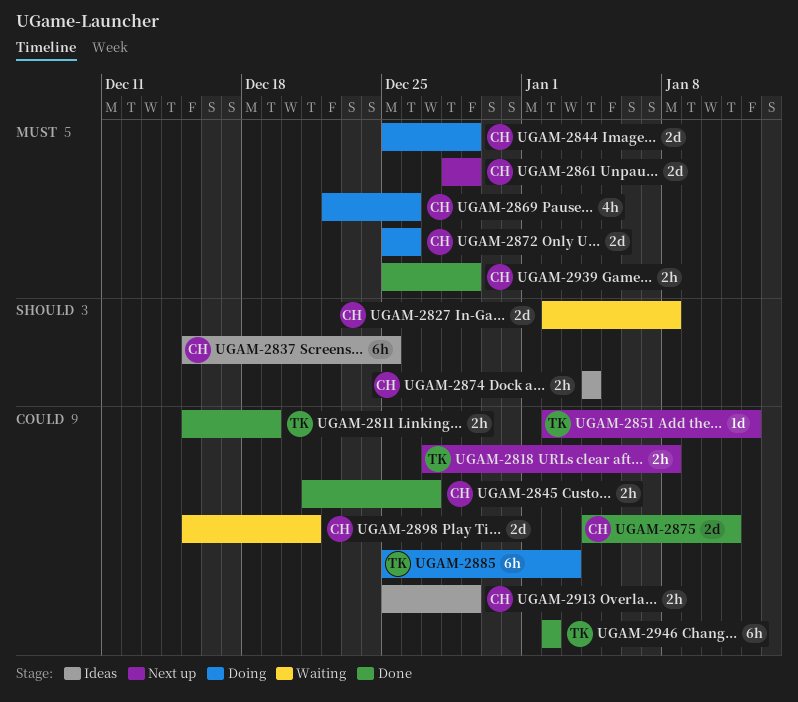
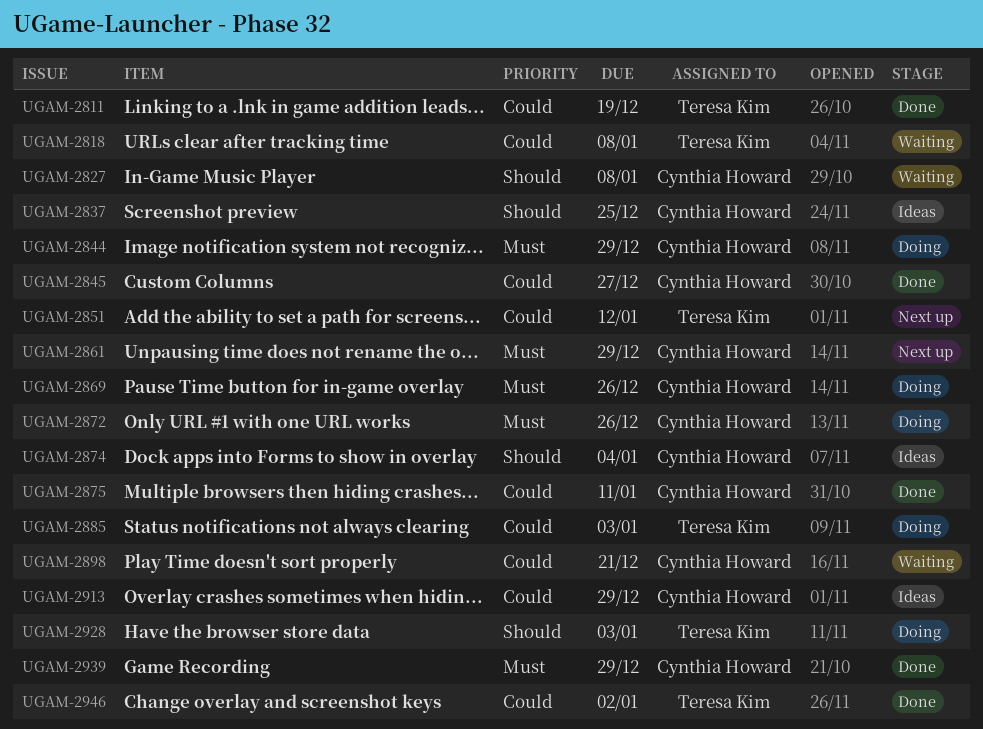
UGAM-2818, status: Next up -> Waiting
UGAM-2928: none -> present

